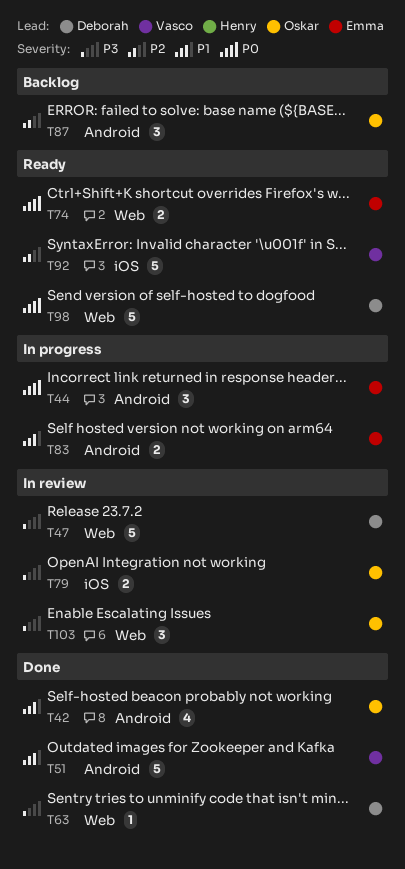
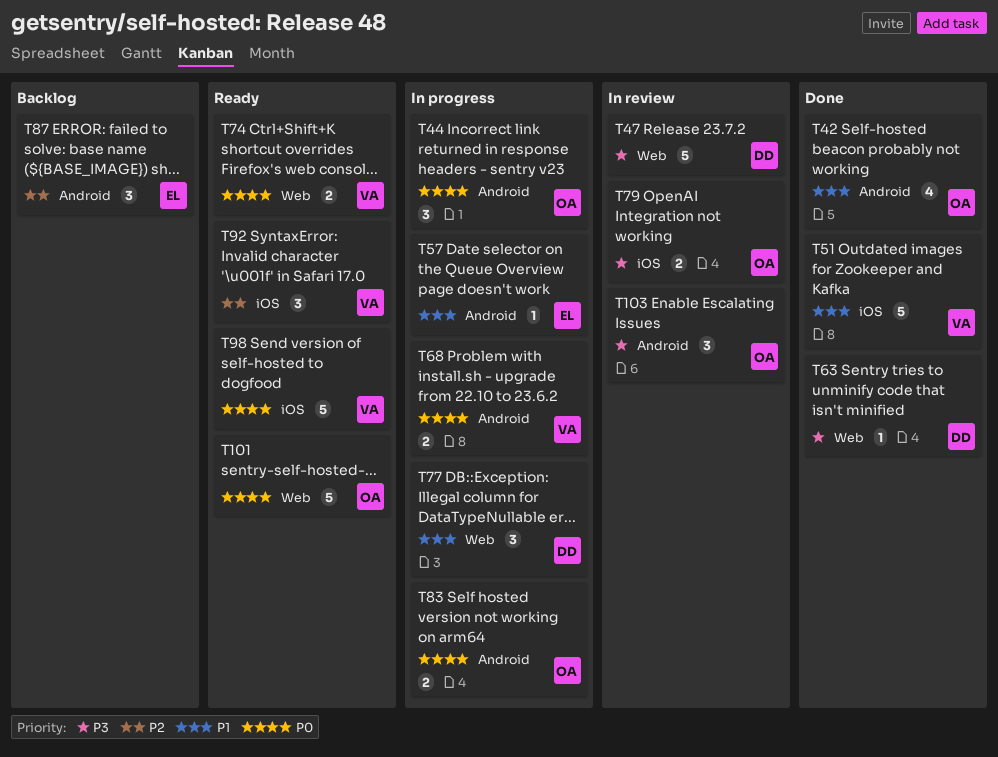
T44, owner: Emma -> Oskar
T51, label: Android -> iOS
T57: none -> present
T68: none -> present
T74, owner: Emma -> Vasco
T77: none -> present
T83, owner: Emma -> Oskar
T83, priority: P1 -> P0
T87, owner: Oskar -> Emma
T92, estimate: 5 -> 3
T98, owner: Deborah -> Vasco
T98, label: Web -> iOS
T101: none -> present
T103, label: Web -> Android

